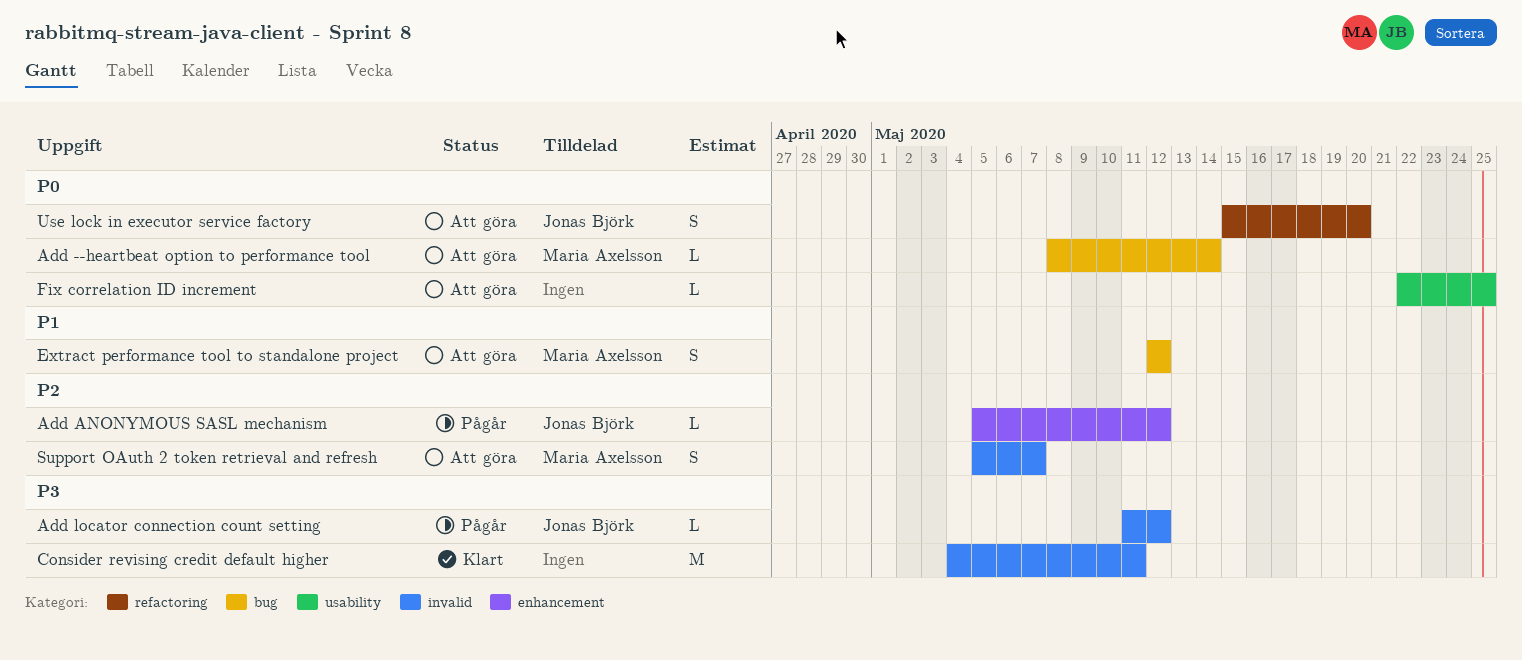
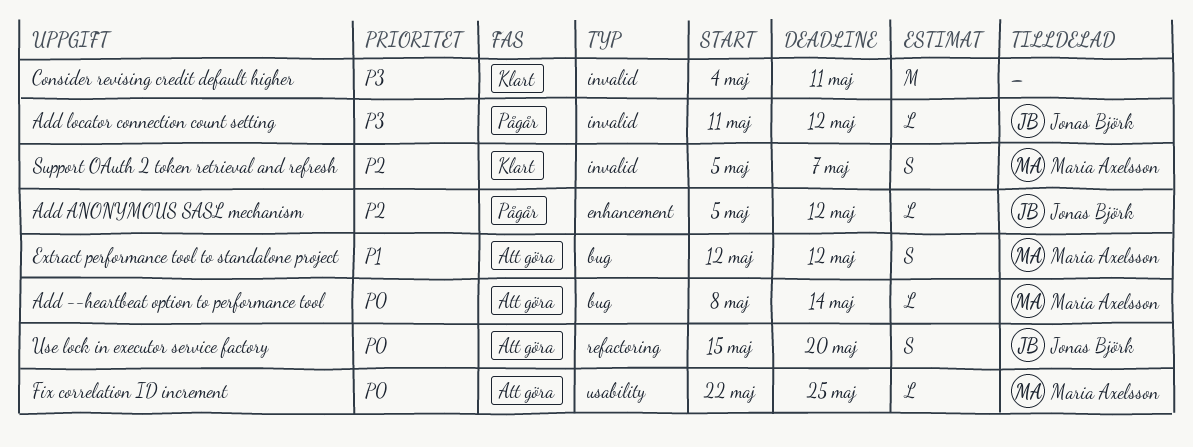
Fix correlation ID increment, owner: none -> Maria Axelsson
Support OAuth 2 token retrieval and refresh, status: Att göra -> Klart

